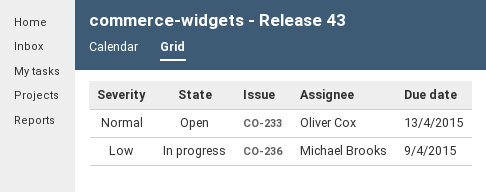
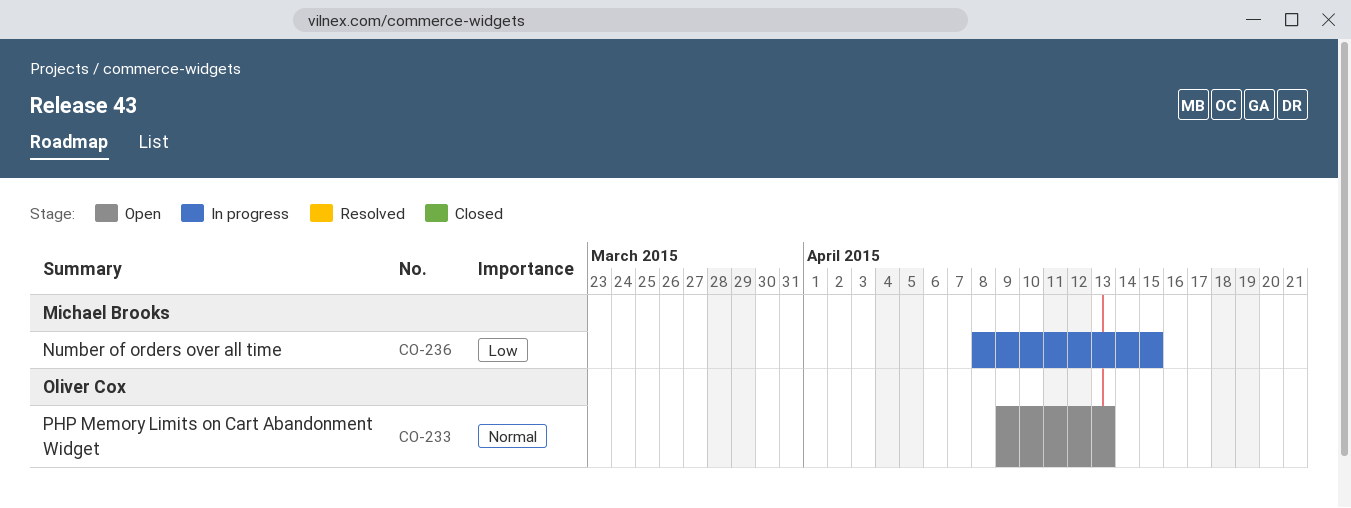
CO-236, due: Apr 9 -> Apr 15

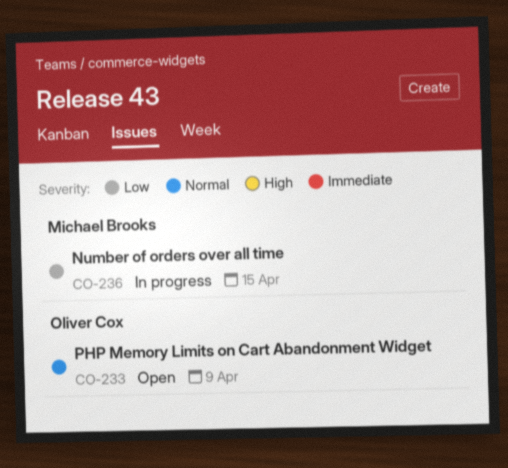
CO-233, due: Apr 13 -> Apr 9

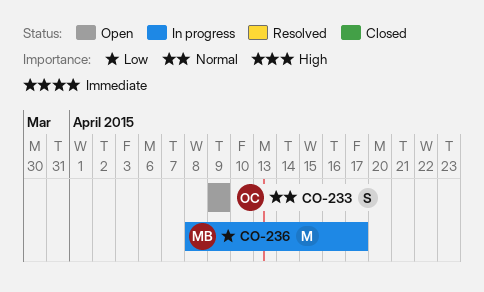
CO-236, due: Apr 15 -> Apr 17

